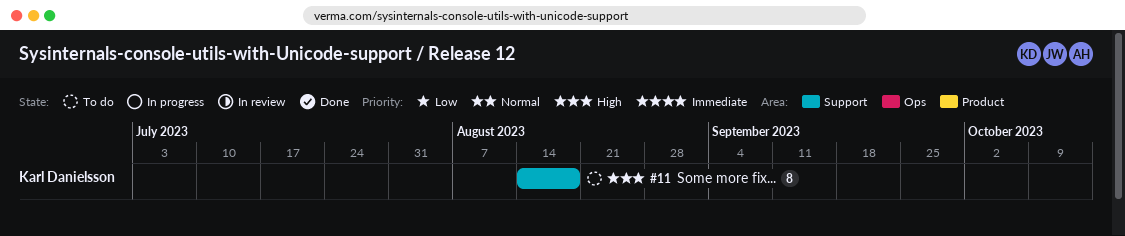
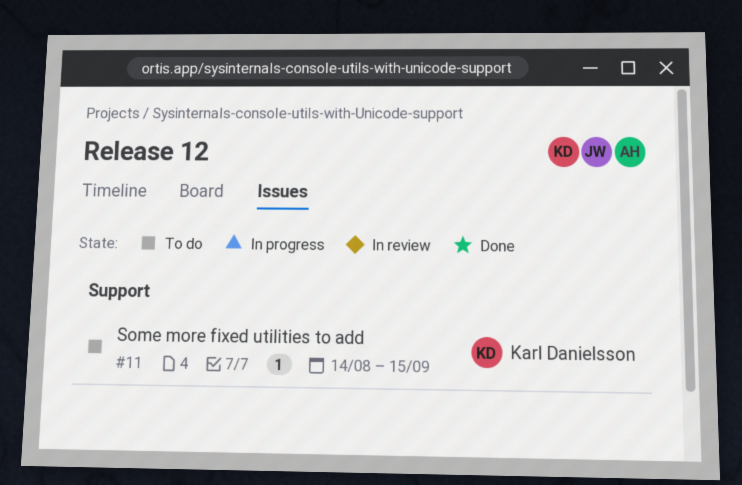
#11, estimate: 8 -> 1
#11, due: Aug 18 -> Sep 15

